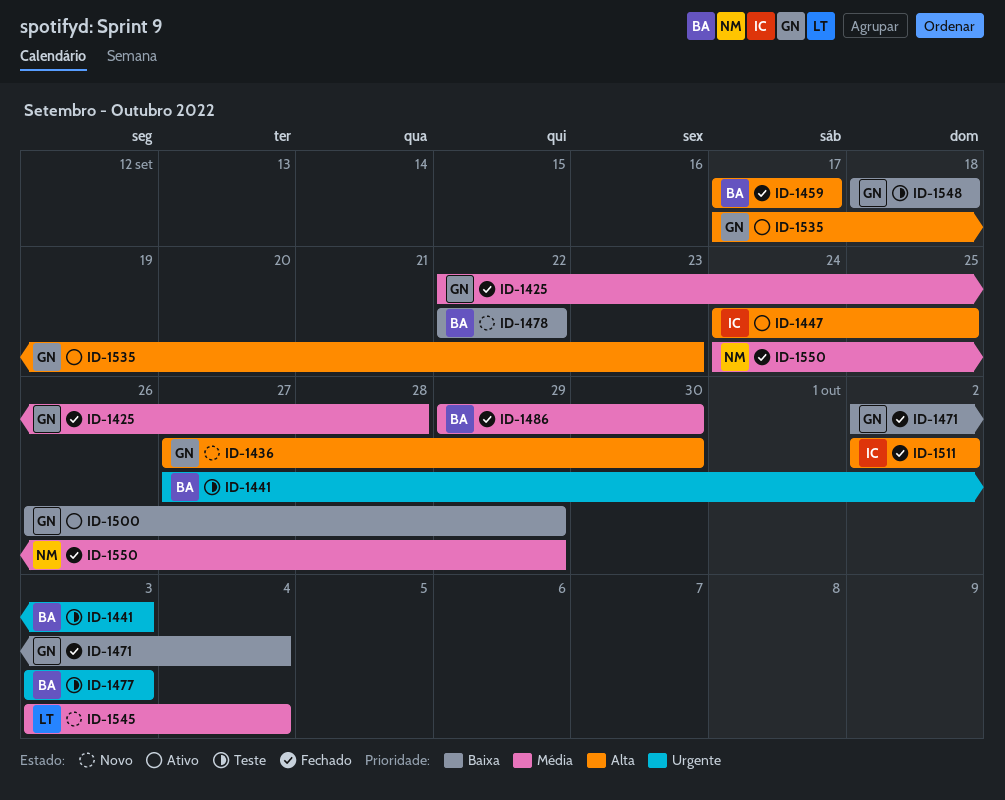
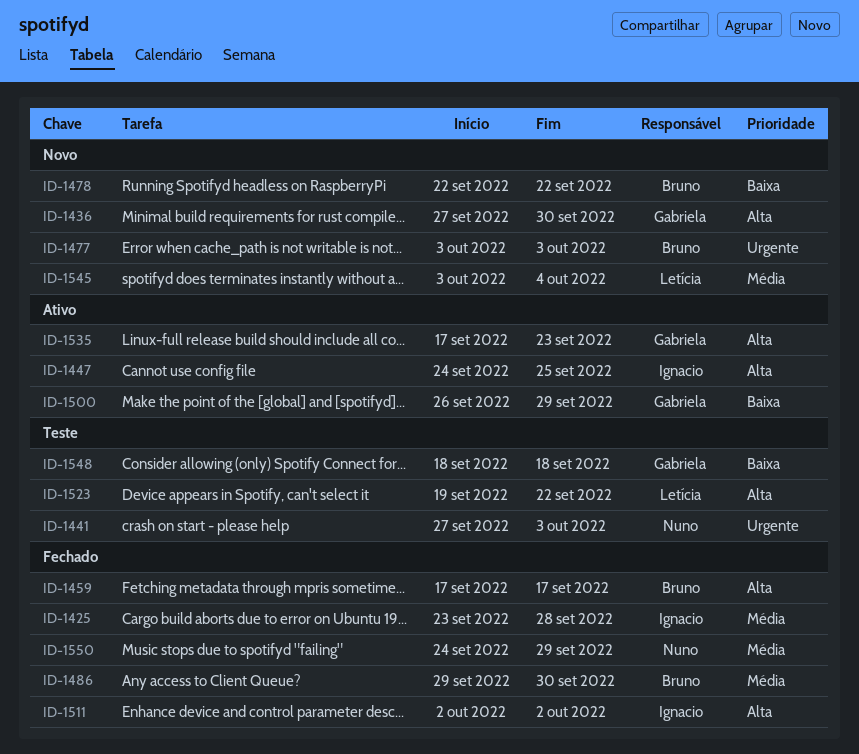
ID-1425, owner: Gabriela -> Ignacio
ID-1425, start: Sep 22 -> Sep 23
ID-1441, owner: Bruno -> Nuno
ID-1471: present -> none
ID-1477, status: Teste -> Novo
ID-1523: none -> present

